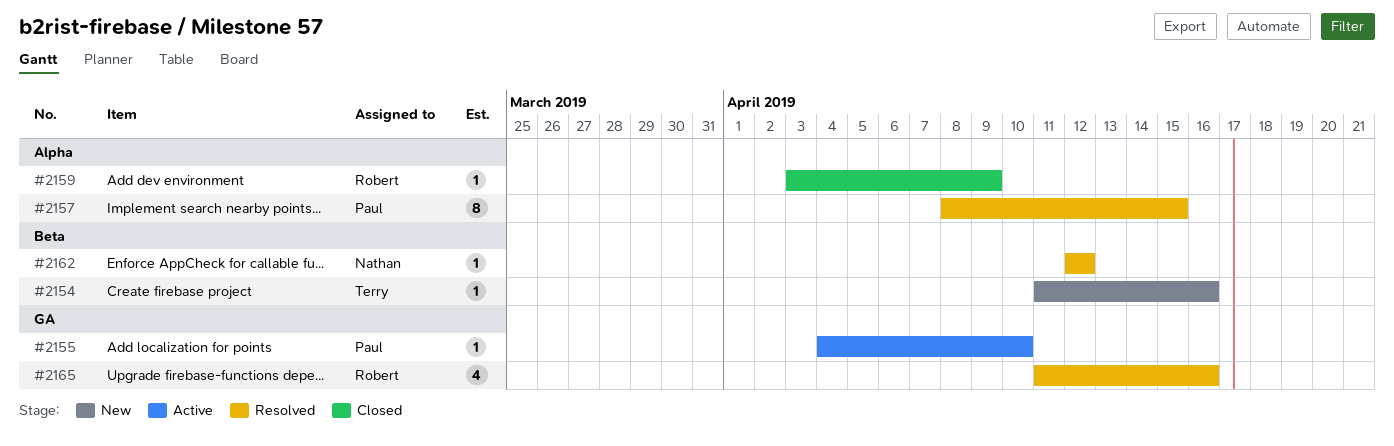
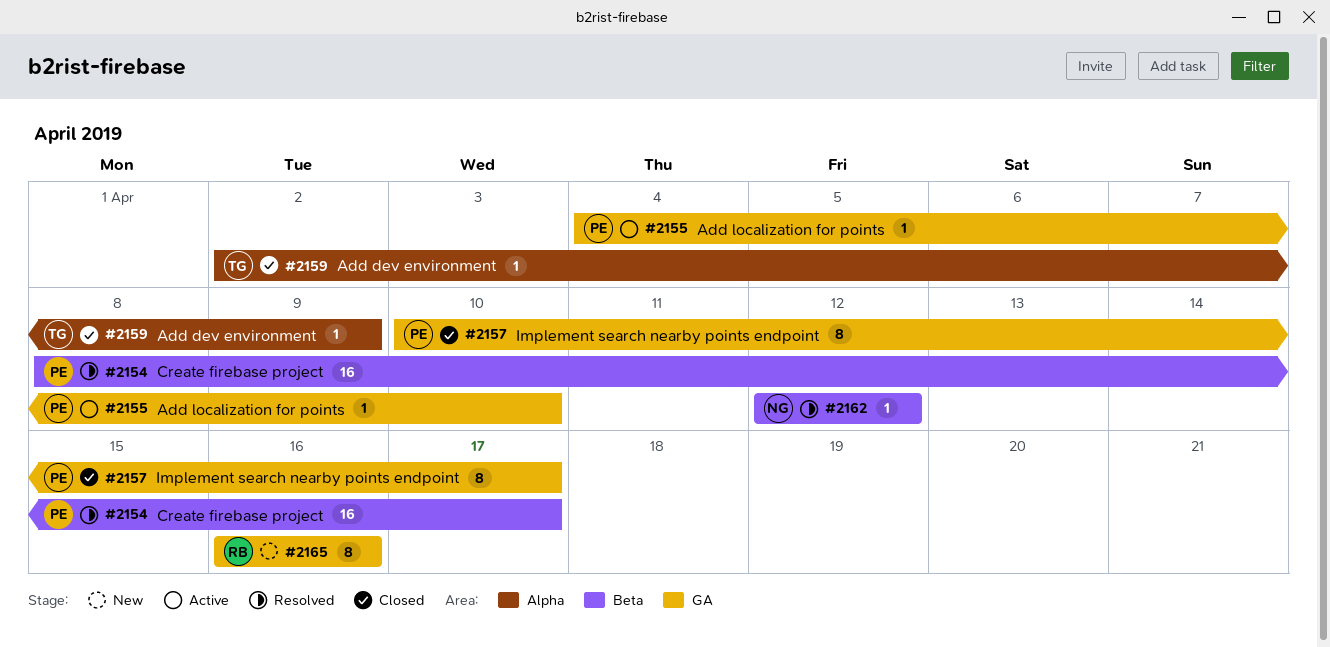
#2154, status: New -> Resolved
#2154, owner: Terry -> Paul
#2154, estimate: 1 -> 16
#2154, start: Apr 11 -> Apr 8
#2154, due: Apr 16 -> Apr 17
#2157, status: Resolved -> Closed
#2157, label: Alpha -> GA
#2157, start: Apr 8 -> Apr 10
#2157, due: Apr 15 -> Apr 17
#2159, owner: Robert -> Terry
#2159, start: Apr 3 -> Apr 2
#2165, status: Resolved -> New
#2165, estimate: 4 -> 8
#2165, start: Apr 11 -> Apr 16

